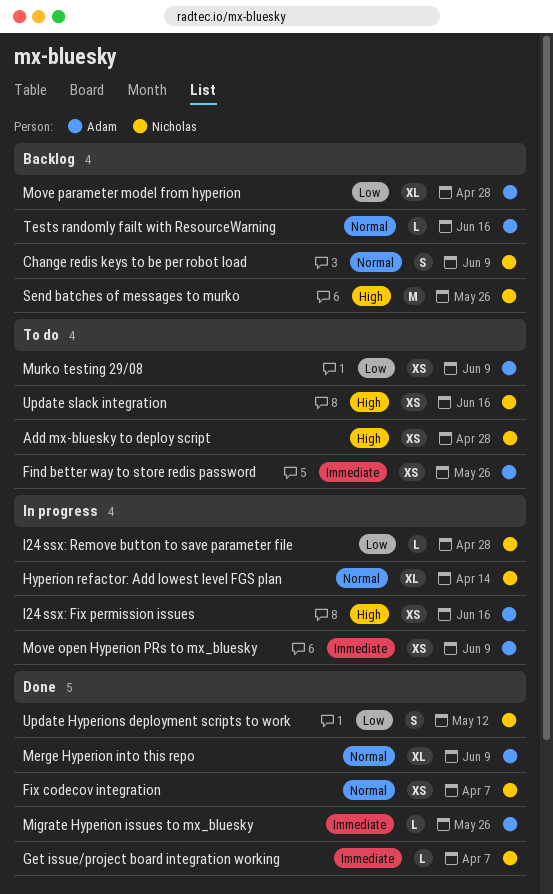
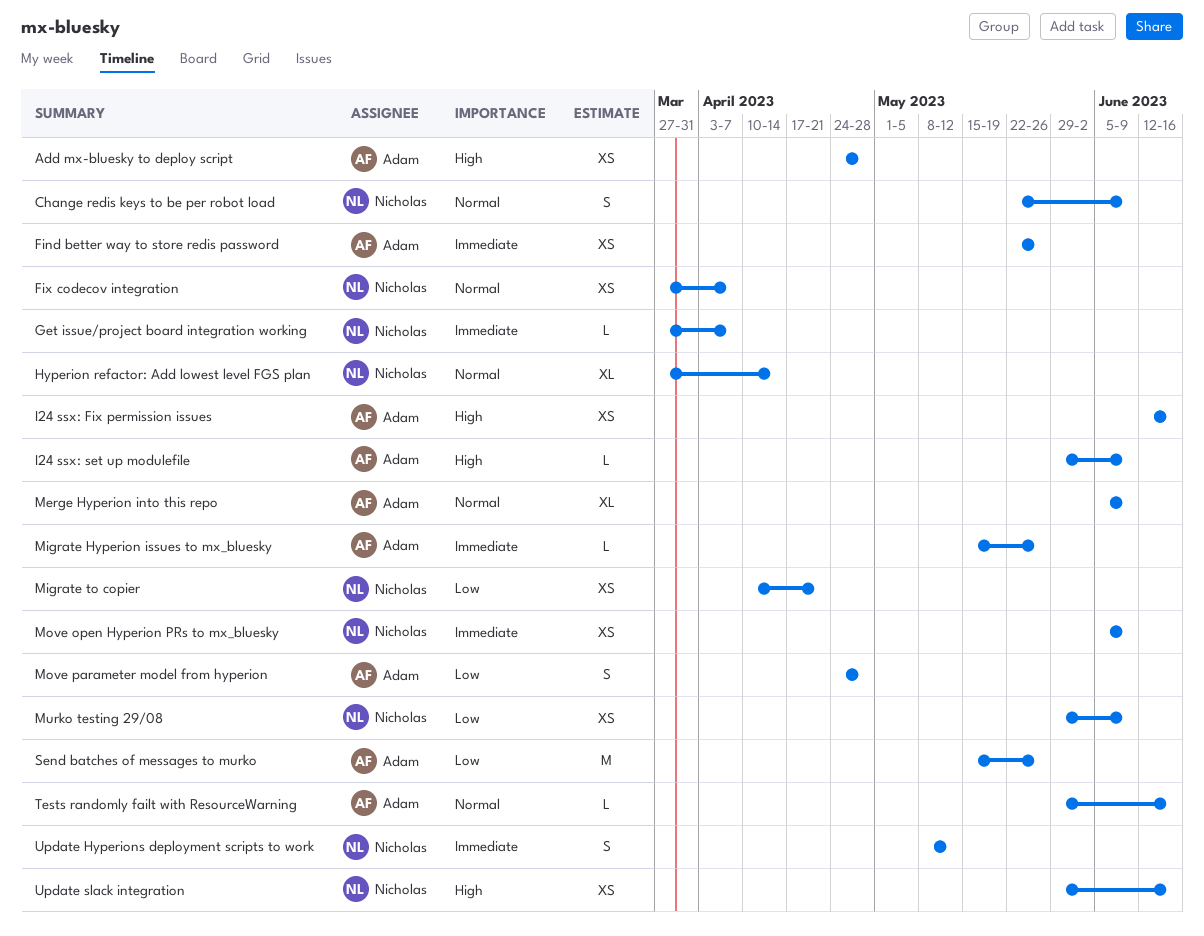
Add mx-bluesky to deploy script, owner: Nicholas -> Adam
I24 ssx: Remove button to save parameter file: present -> none
I24 ssx: set up modulefile: none -> present
Migrate to copier: none -> present
Move open Hyperion PRs to mx_bluesky, owner: Adam -> Nicholas
Move parameter model from hyperion, estimate: XL -> S
Murko testing 29/08, owner: Adam -> Nicholas
Send batches of messages to murko, owner: Nicholas -> Adam
Send batches of messages to murko, priority: High -> Low
Update Hyperions deployment scripts to work, priority: Low -> Immediate

